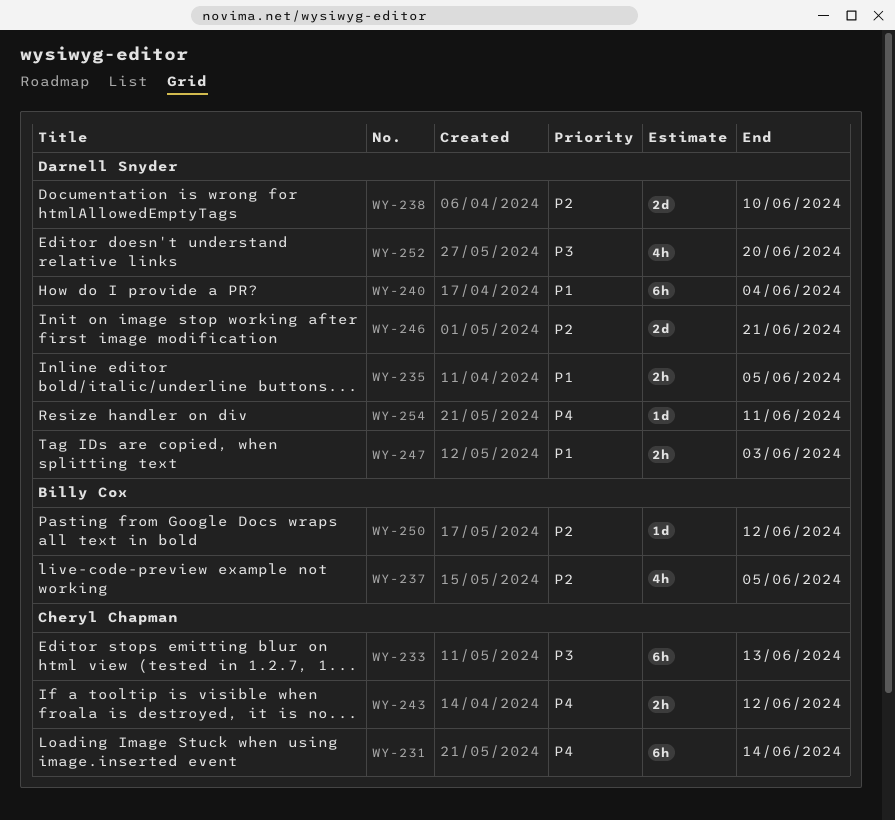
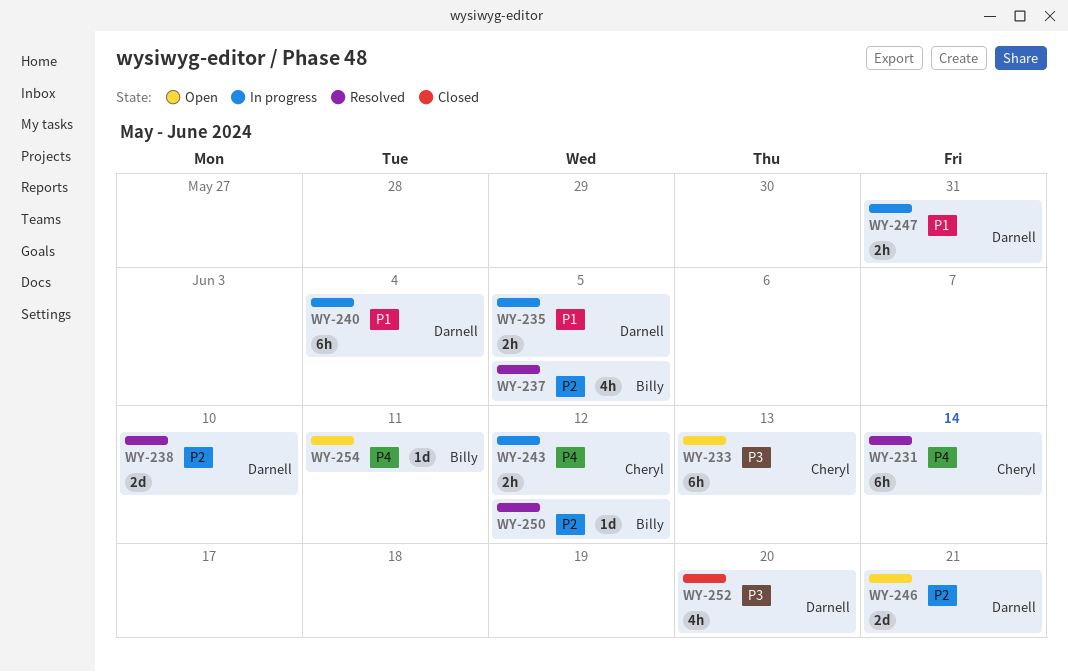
WY-247, due: Jun 3 -> May 31
WY-254, owner: Darnell Snyder -> Billy Cox

